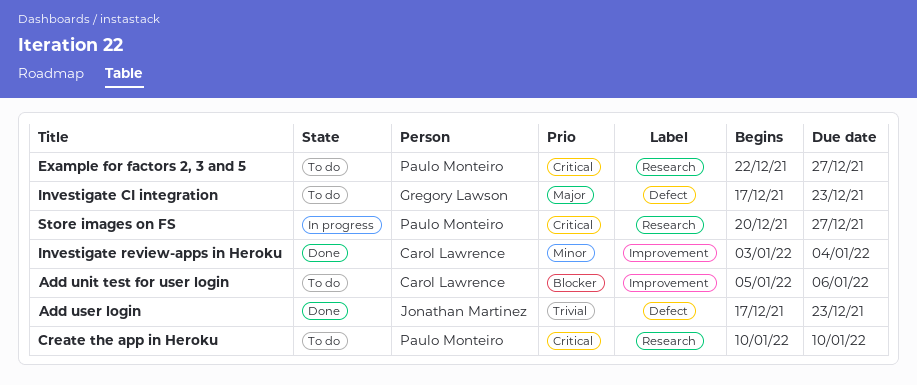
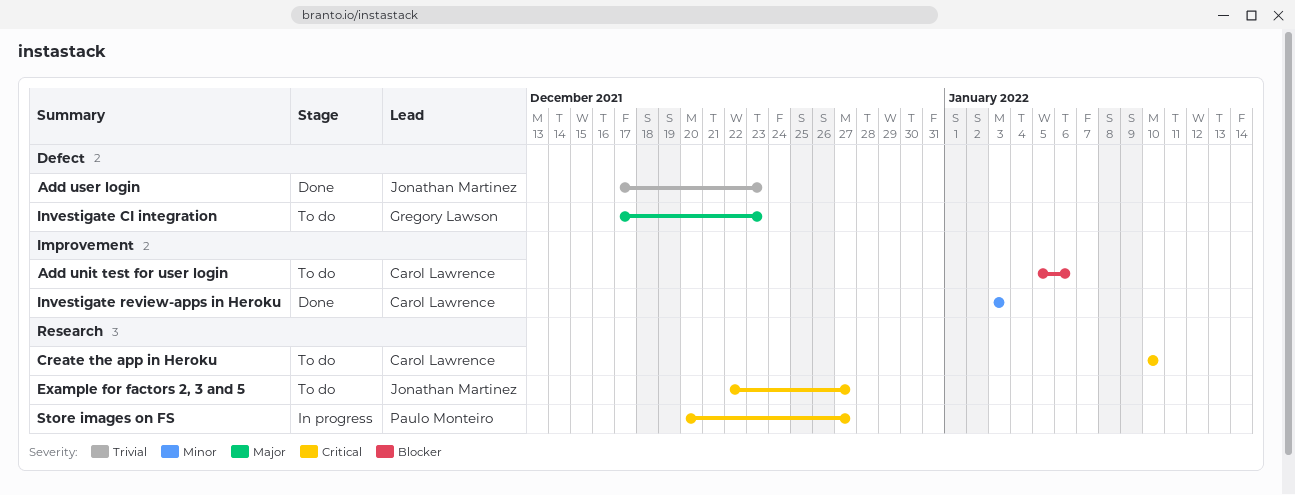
Create the app in Heroku, owner: Paulo Monteiro -> Carol Lawrence
Example for factors 2, 3 and 5, owner: Paulo Monteiro -> Jonathan Martinez
Investigate review-apps in Heroku, due: Jan 4 -> Jan 3

